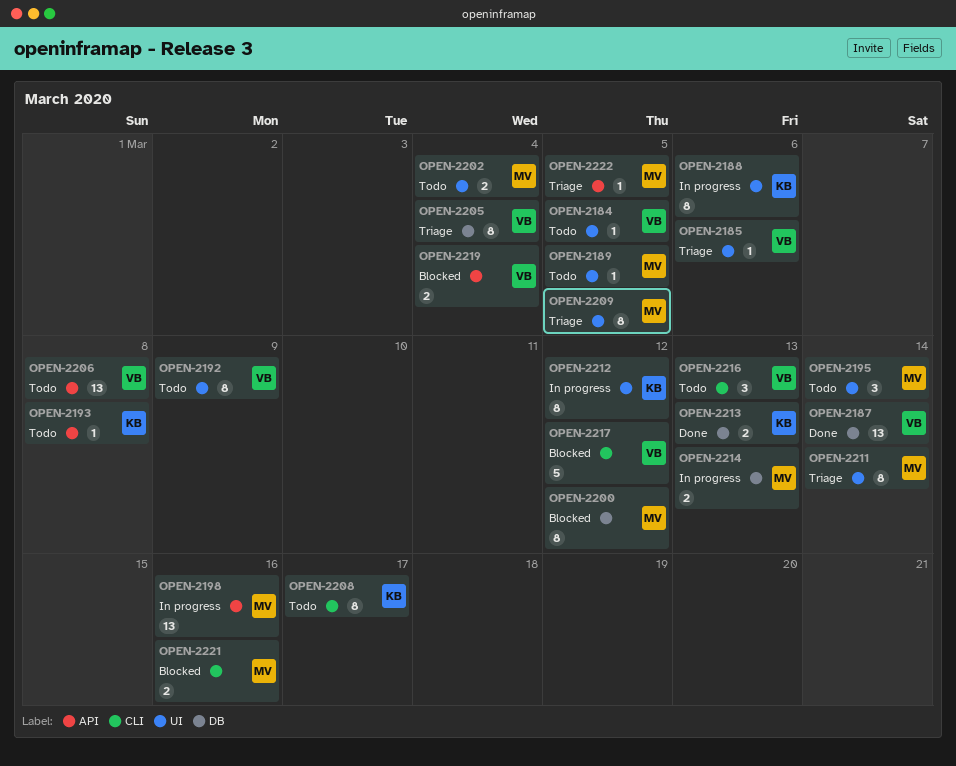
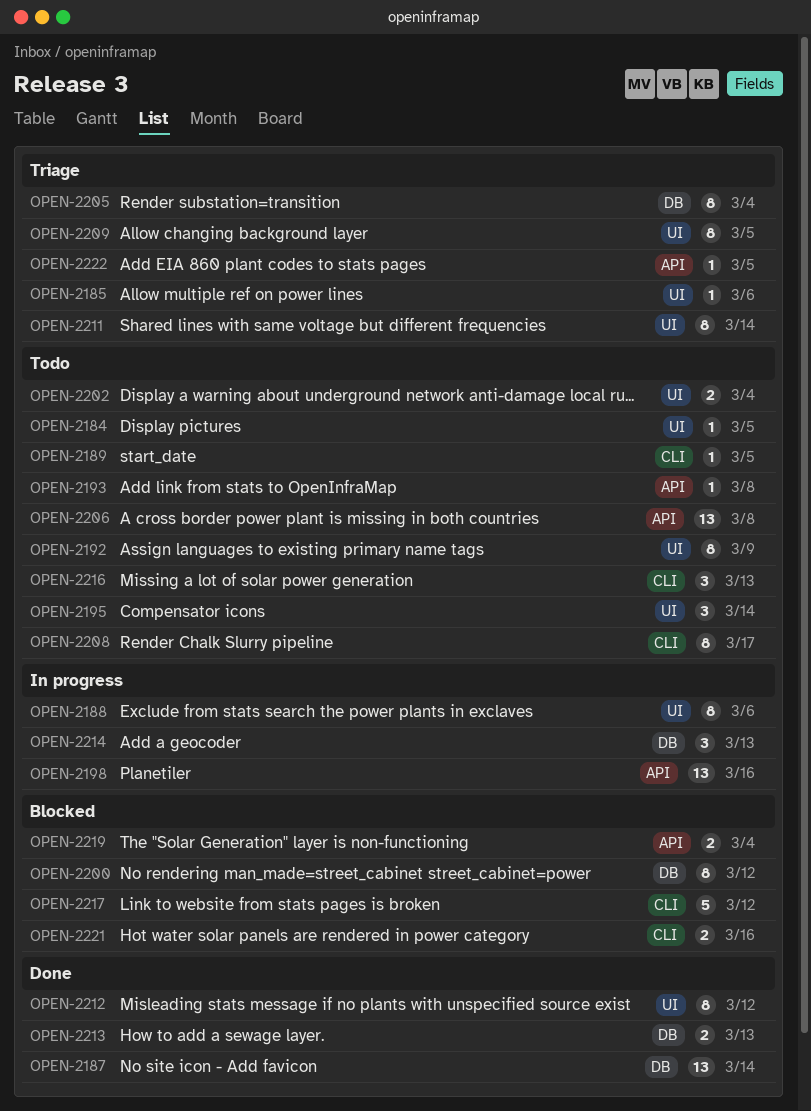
OPEN-2189, label: UI -> CLI
OPEN-2212, status: In progress -> Done
OPEN-2214, estimate: 2 -> 3

